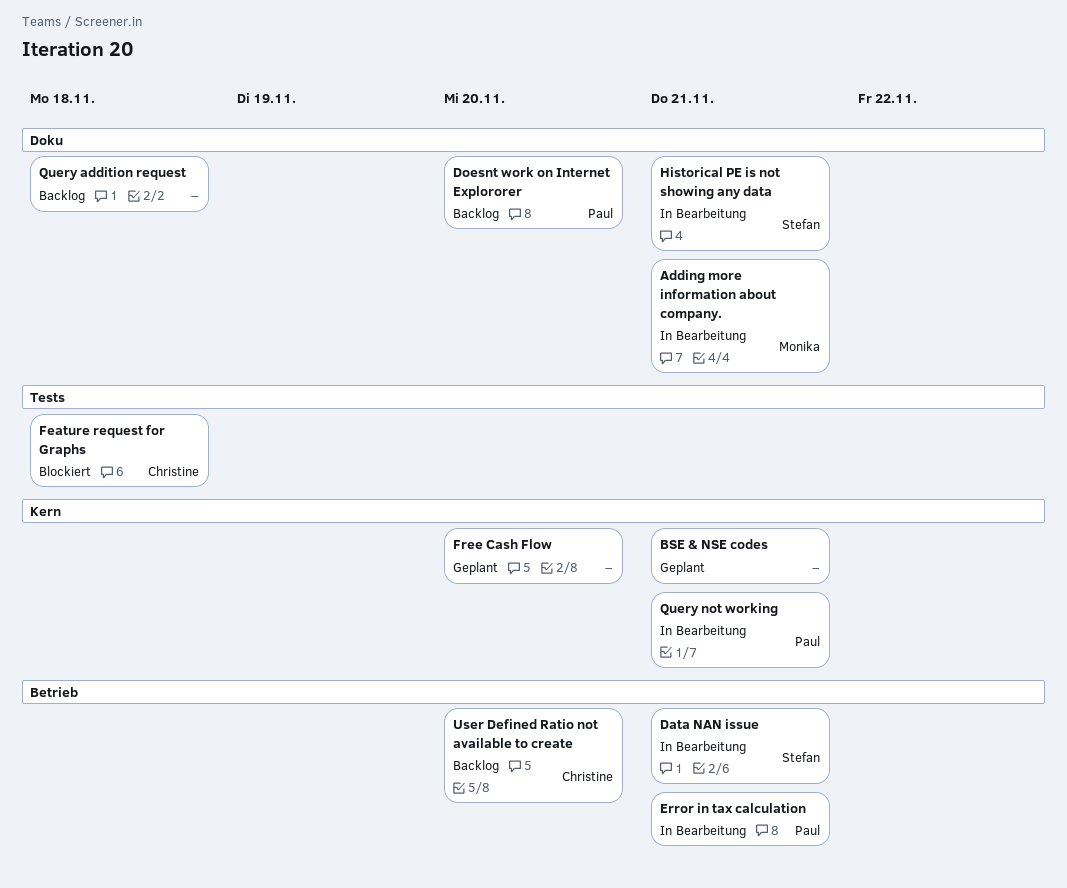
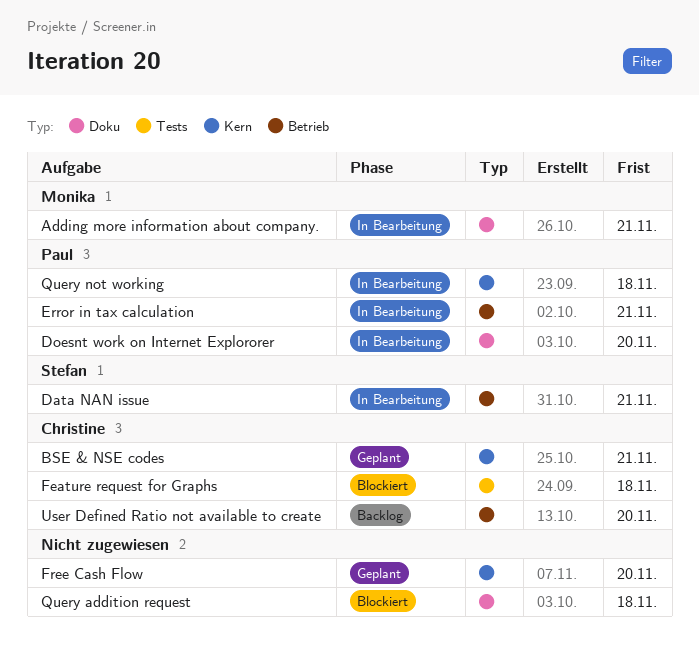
BSE & NSE codes, owner: none -> Christine
Doesnt work on Internet Explororer, status: Backlog -> In Bearbeitung
Historical PE is not showing any data: present -> none
Query addition request, status: Backlog -> Blockiert
Query not working, due: Nov 21 -> Nov 18

